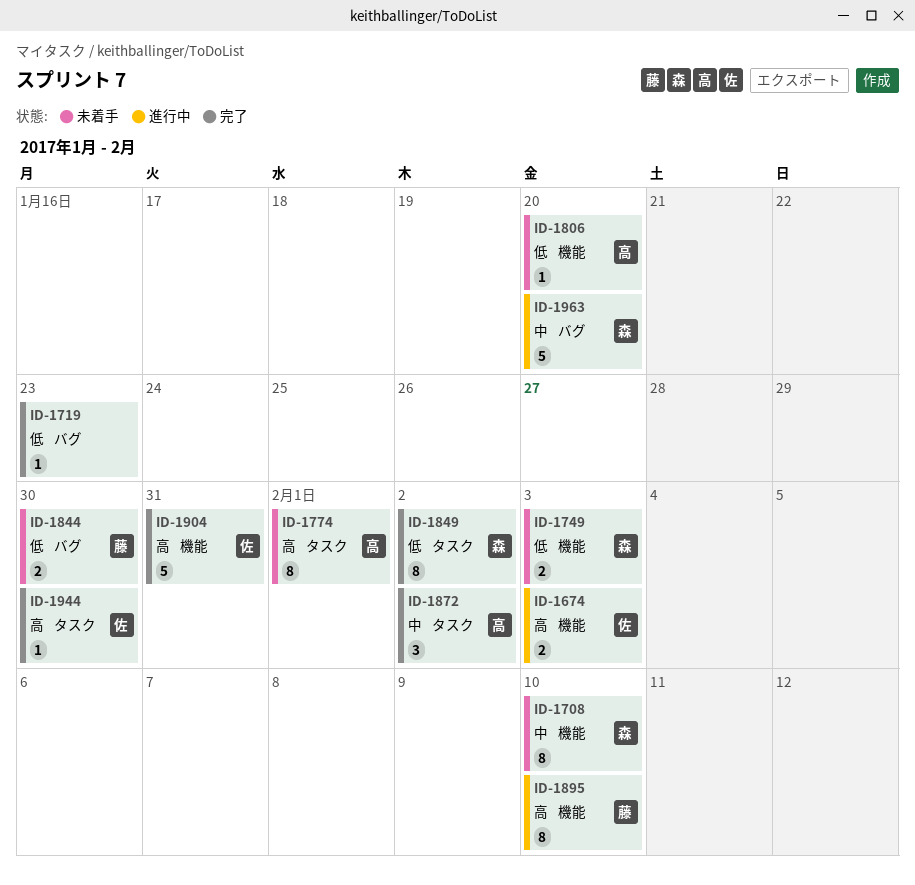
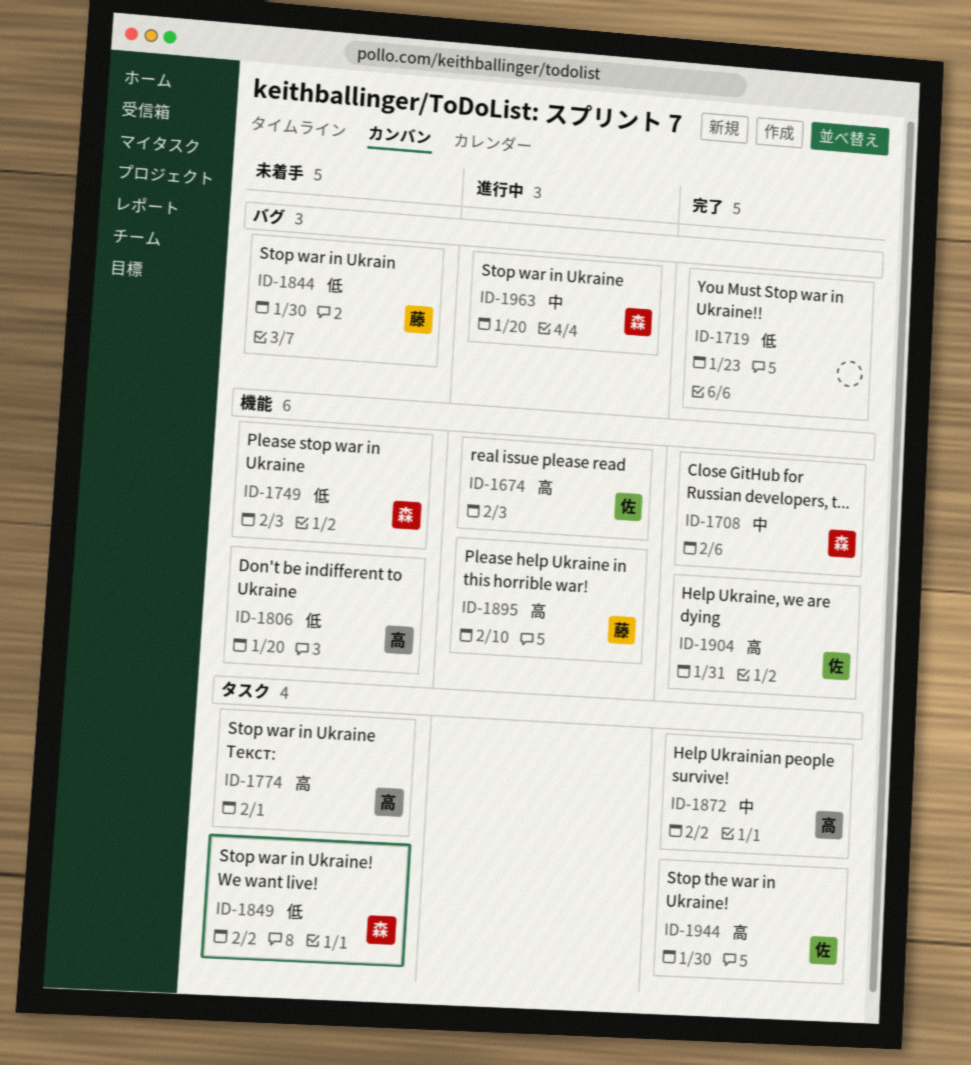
ID-1708, status: 未着手 -> 完了
ID-1708, due: Feb 10 -> Feb 6
ID-1849, status: 完了 -> 未着手

